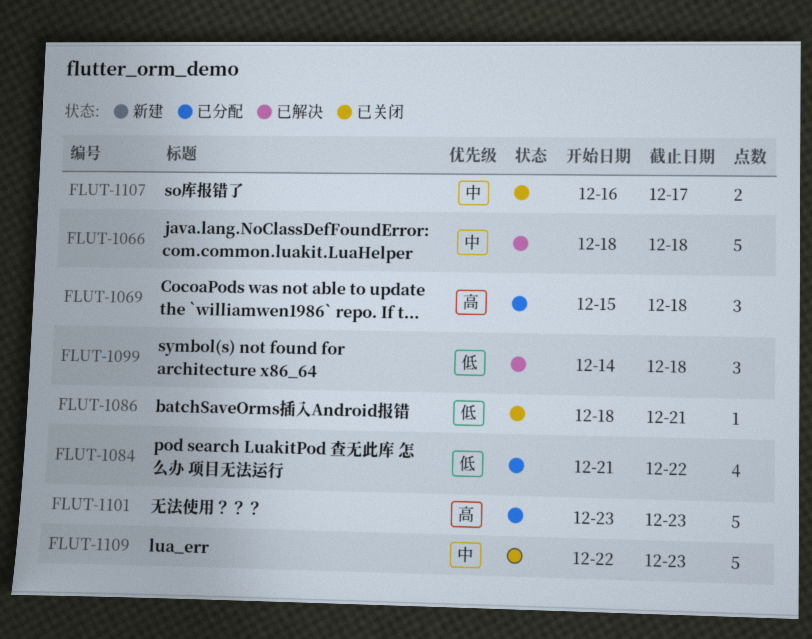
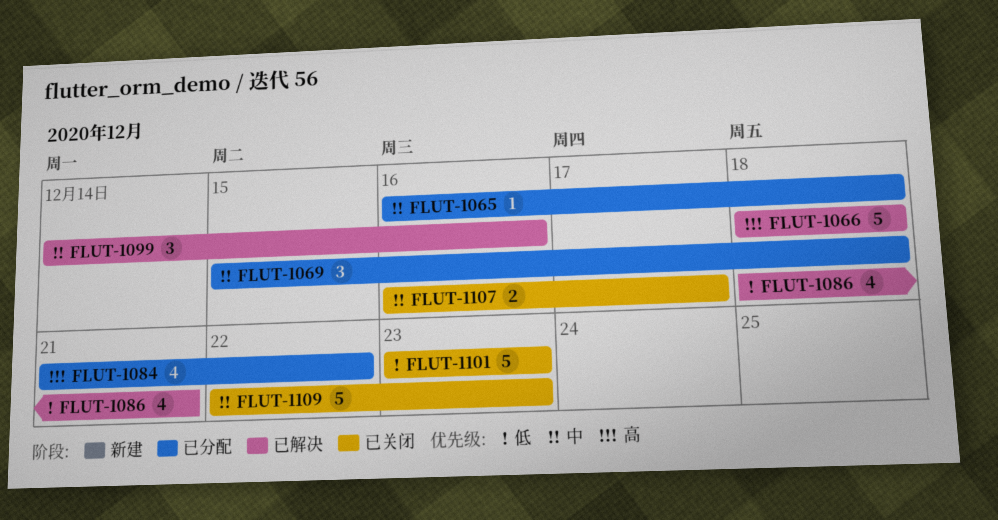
FLUT-1065: none -> present
FLUT-1066, priority: 中 -> 高
FLUT-1069, priority: 高 -> 中
FLUT-1084, priority: 低 -> 高
FLUT-1086, status: 已关闭 -> 已解决
FLUT-1086, estimate: 1 -> 4
FLUT-1099, priority: 低 -> 中
FLUT-1099, due: Dec 18 -> Dec 16
FLUT-1101, status: 已分配 -> 已关闭
FLUT-1101, priority: 高 -> 低

